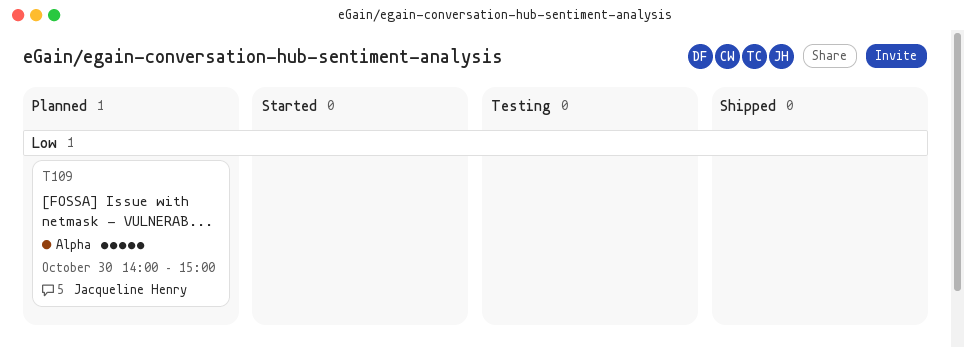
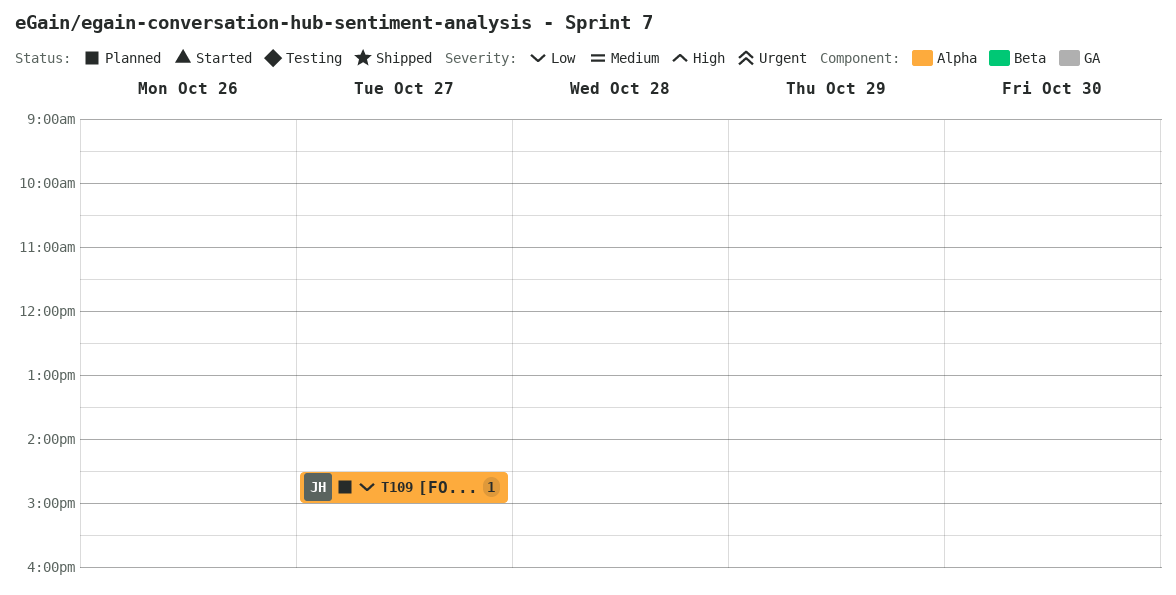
T109, estimate: 5 -> 1
T109, day: Oct 30 -> Oct 27
T109, begins: 14:00 -> 14:30

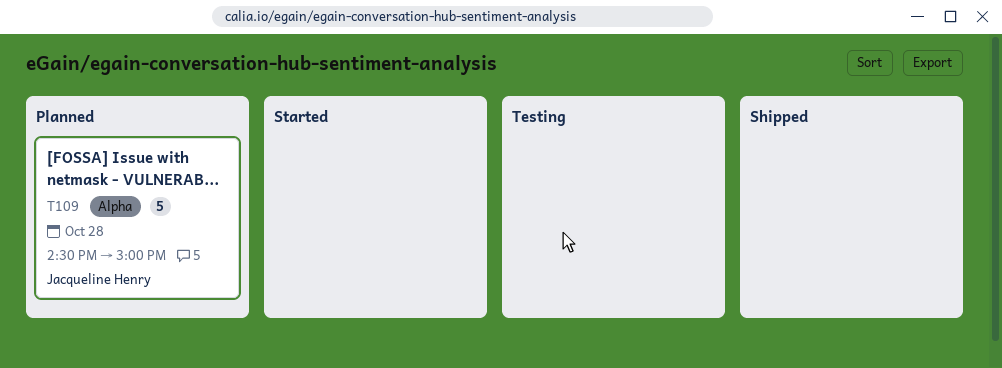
T109, estimate: 1 -> 5
T109, day: Oct 27 -> Oct 28

